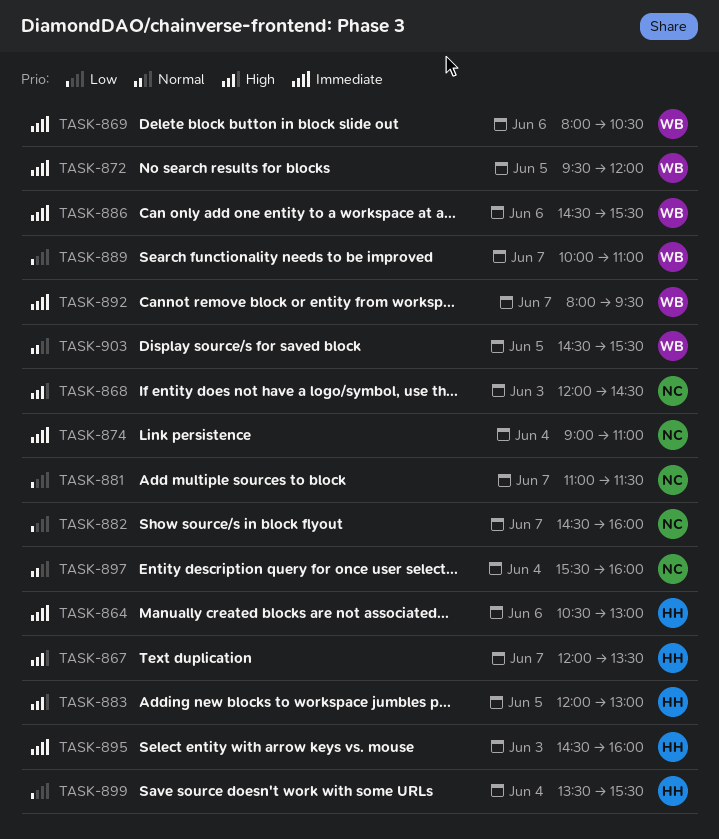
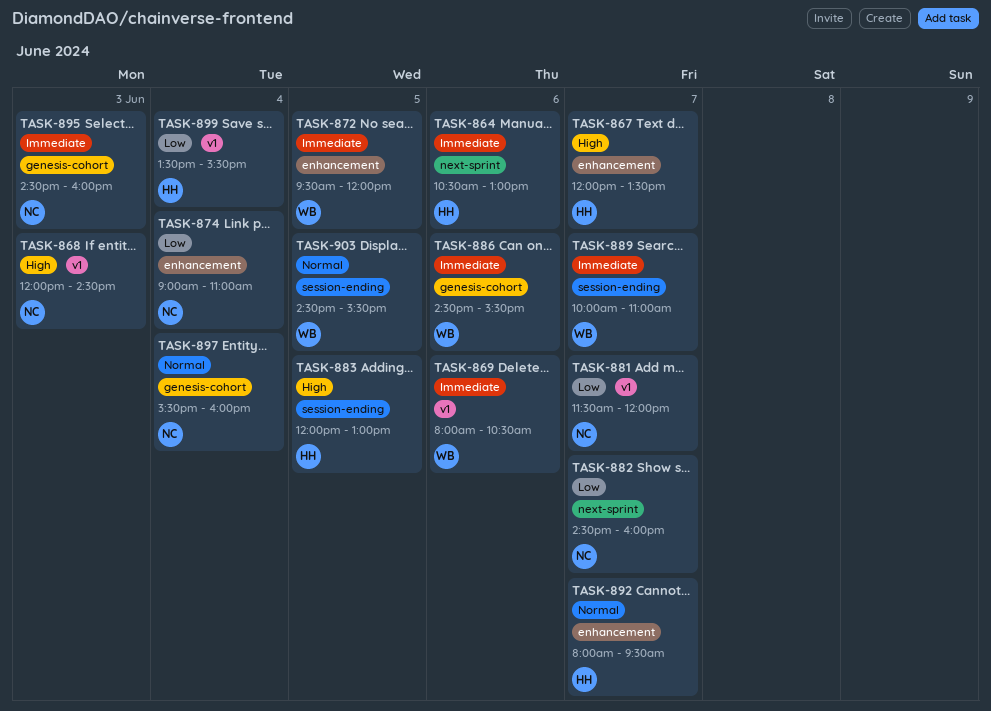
TASK-874, priority: Immediate -> Low
TASK-881, begins: 11:00 -> 11:30
TASK-881, ends: 11:30 -> 12:00
TASK-889, priority: Low -> Immediate
TASK-892, owner: WB -> HH
TASK-892, priority: Immediate -> Normal
TASK-895, owner: HH -> NC

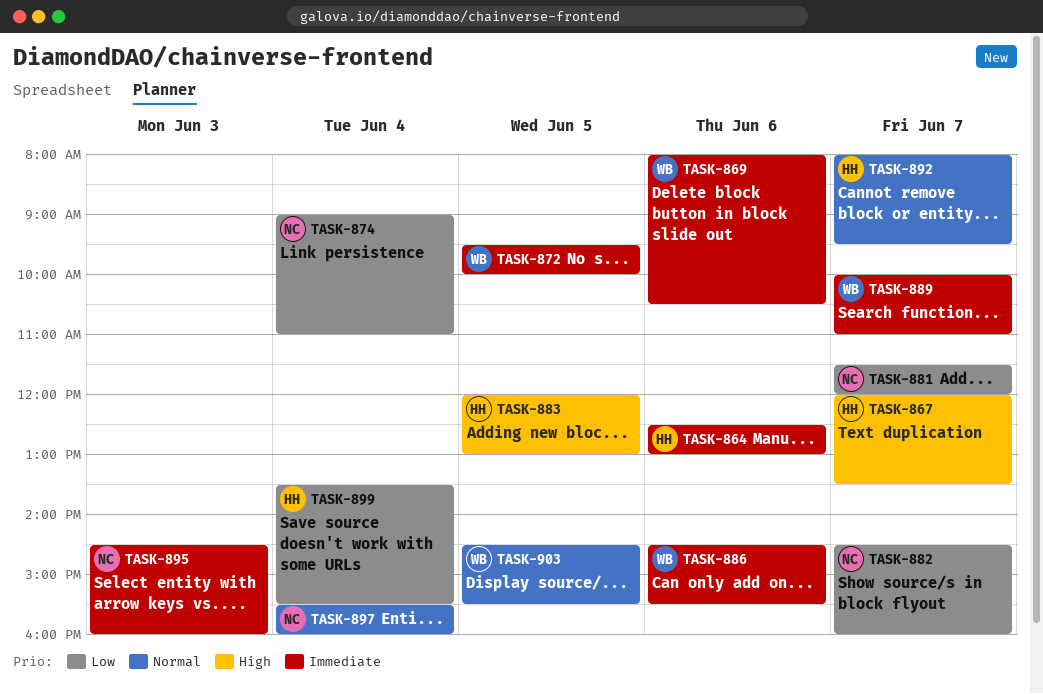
TASK-864, begins: 10:30 -> 12:30
TASK-868: present -> none
TASK-872, ends: 12:00 -> 10:00

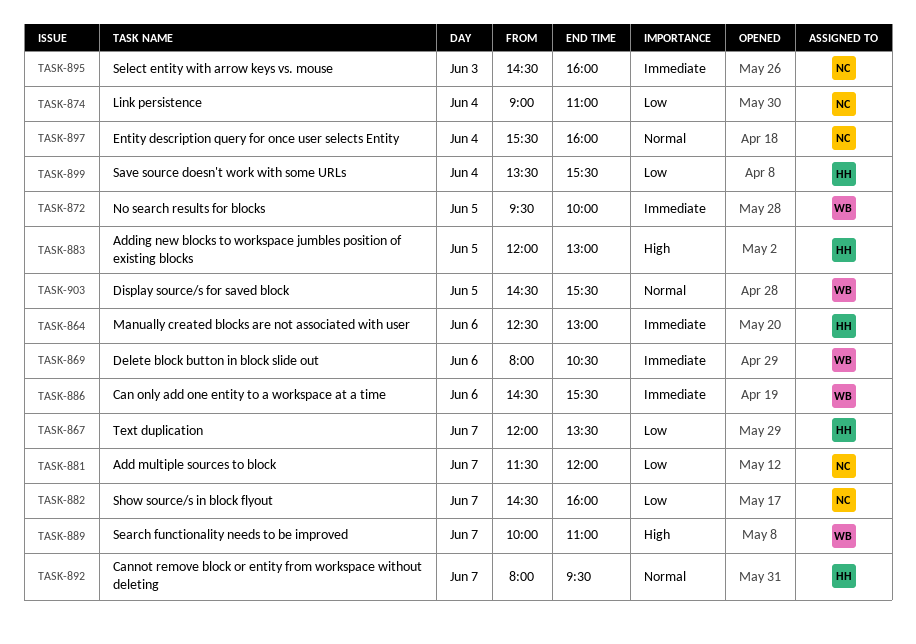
TASK-867, priority: High -> Low
TASK-889, priority: Immediate -> High

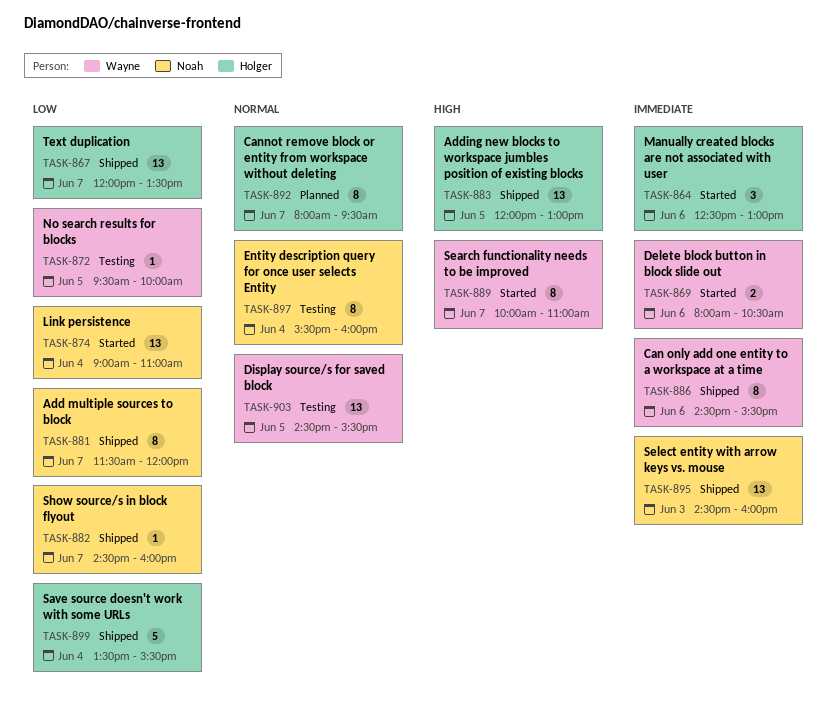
TASK-872, priority: Immediate -> Low

